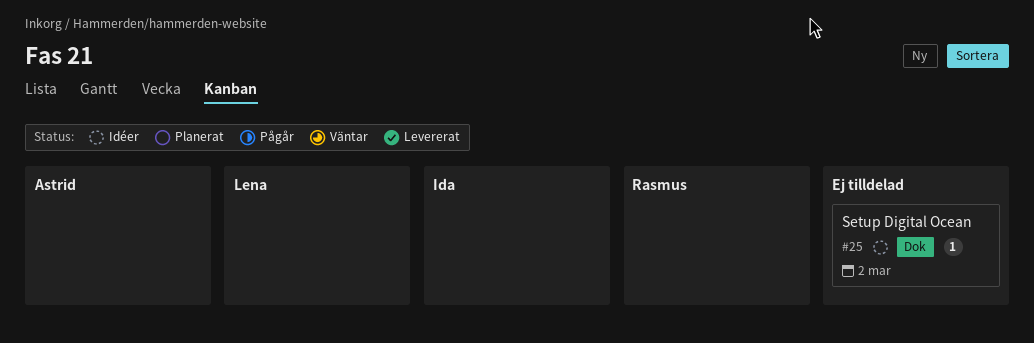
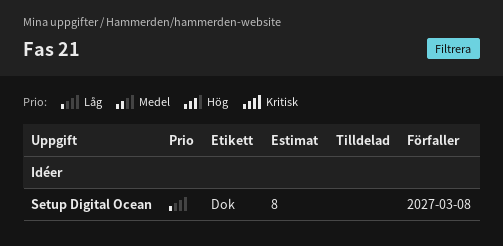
Setup Digital Ocean, estimate: 1 -> 8
Setup Digital Ocean, due: Mar 2 -> Mar 8

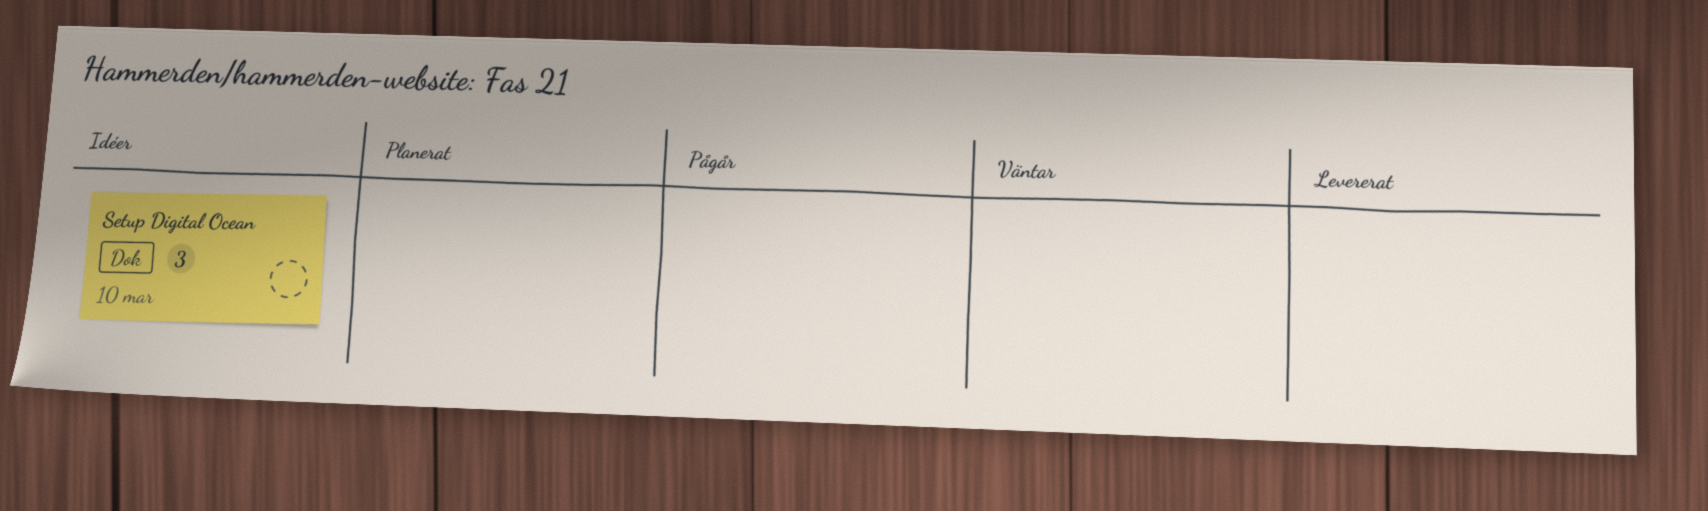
Setup Digital Ocean, estimate: 8 -> 3
Setup Digital Ocean, due: Mar 8 -> Mar 10

